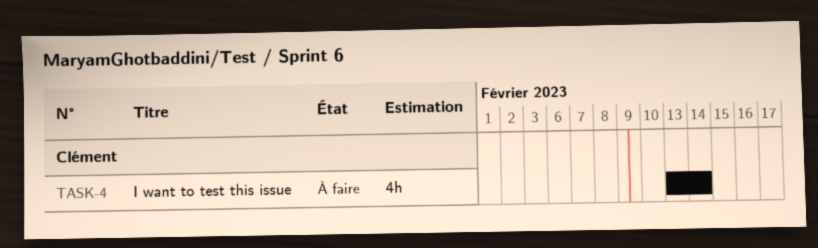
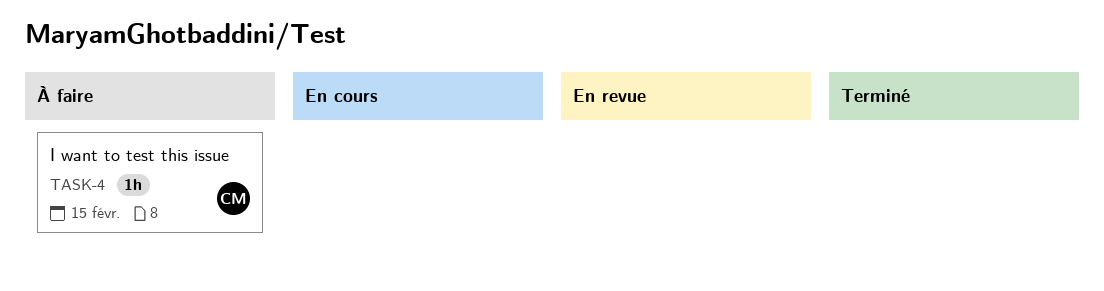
TASK-4, estimate: 4h -> 1h
TASK-4, due: Feb 14 -> Feb 15

